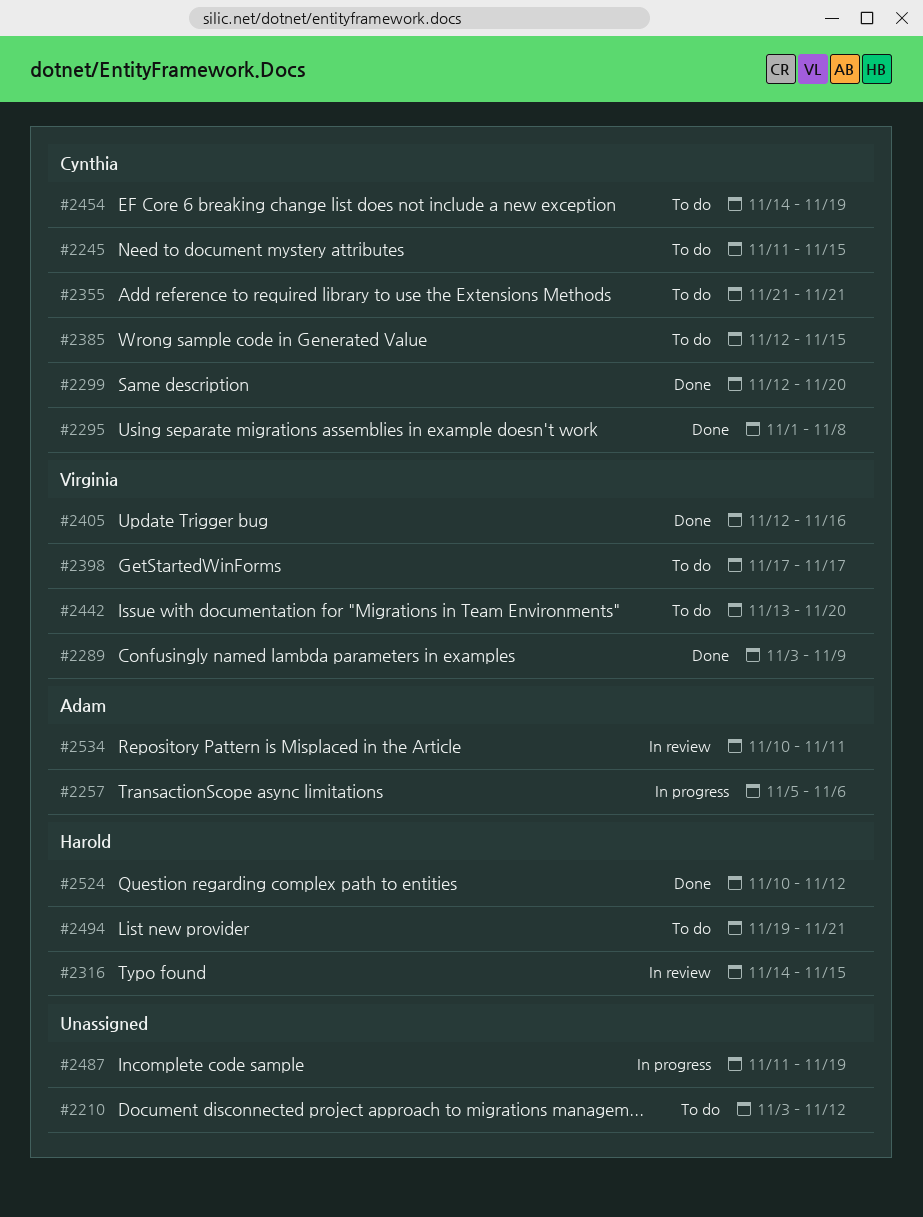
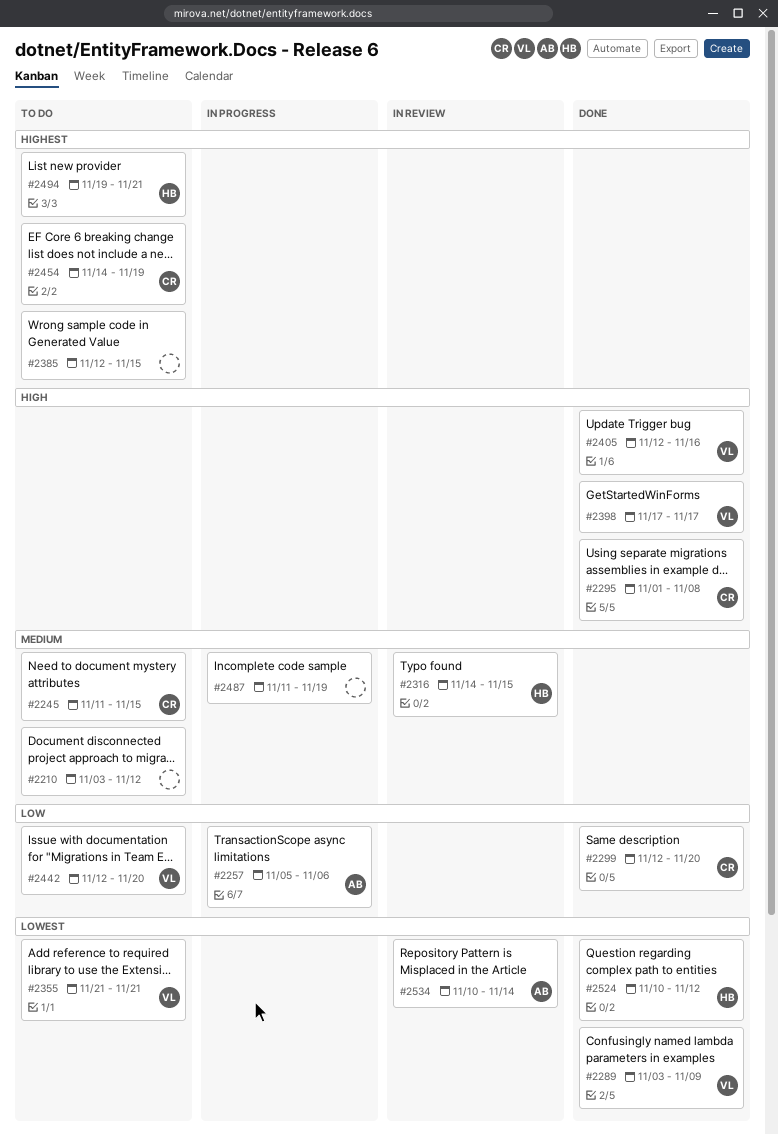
#2355, owner: Cynthia -> Virginia
#2385, owner: Cynthia -> none
#2398, status: To do -> Done
#2442, start: Nov 13 -> Nov 12
#2534, due: Nov 11 -> Nov 14

